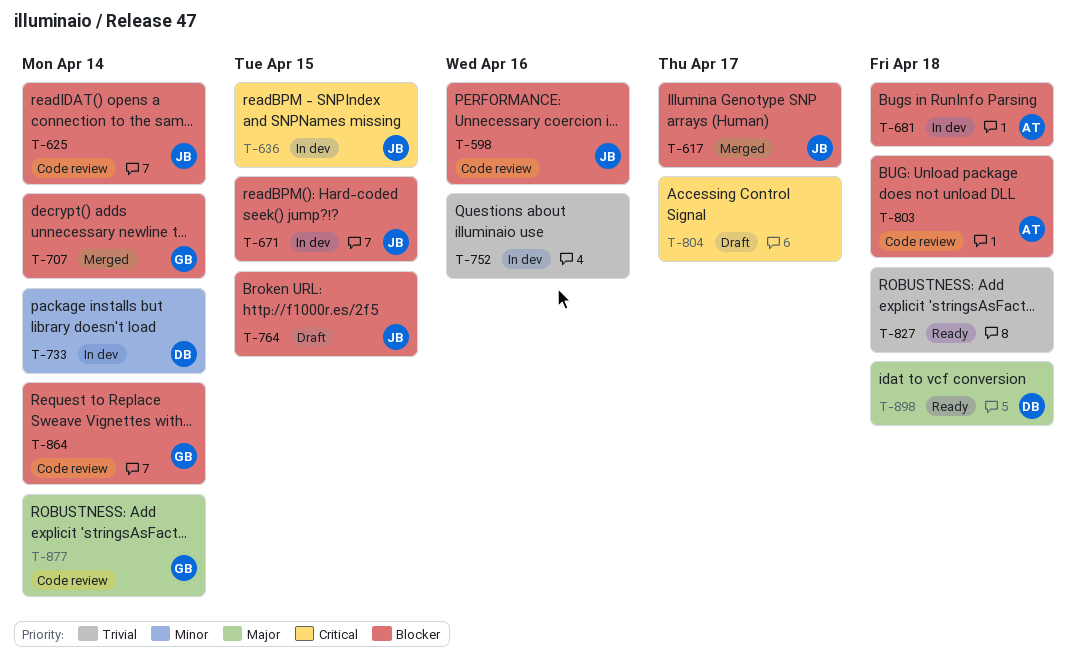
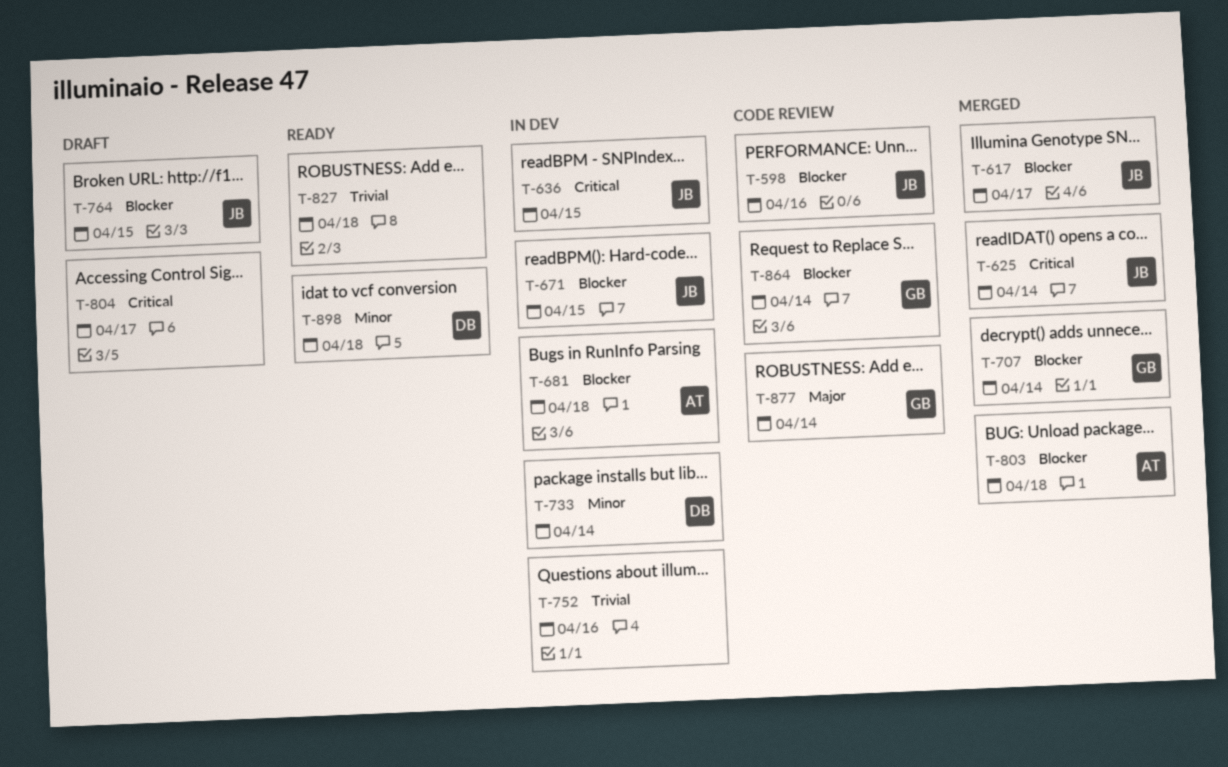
T-625, status: Code review -> Merged
T-625, priority: Blocker -> Critical
T-803, status: Code review -> Merged
T-898, priority: Major -> Minor

